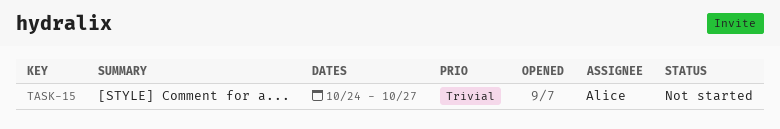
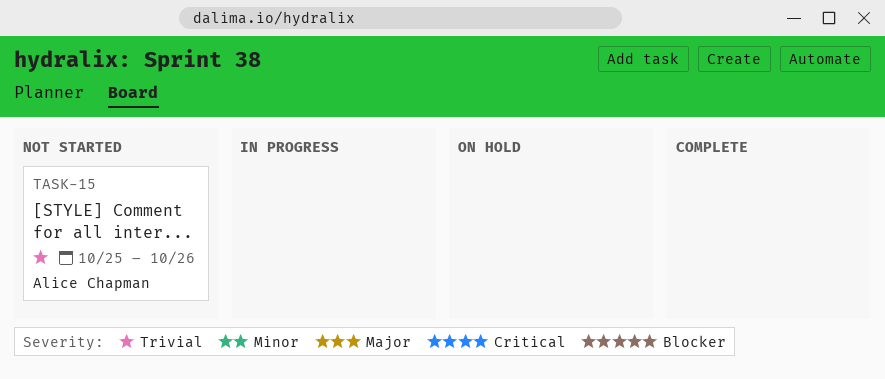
TASK-15, start: Oct 24 -> Oct 25
TASK-15, due: Oct 27 -> Oct 26

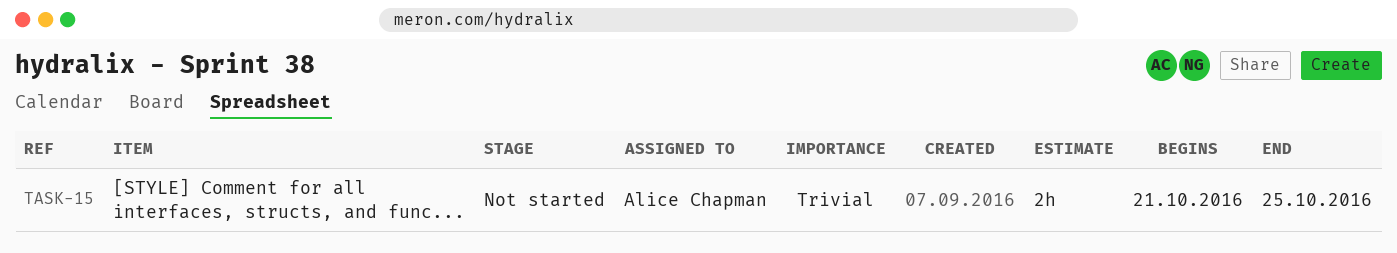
TASK-15, start: Oct 25 -> Oct 21
TASK-15, due: Oct 26 -> Oct 25

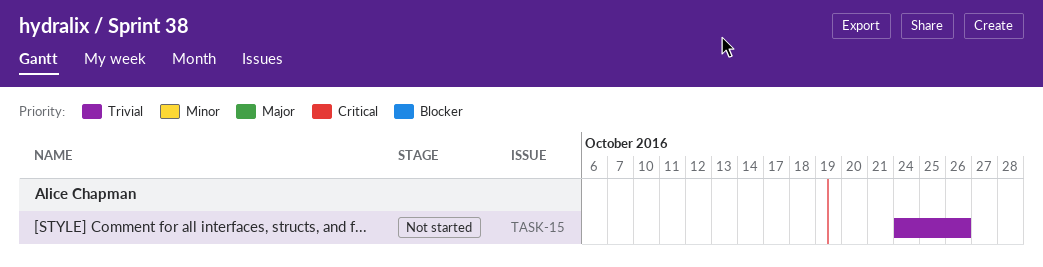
TASK-15, start: Oct 21 -> Oct 24
TASK-15, due: Oct 25 -> Oct 26

